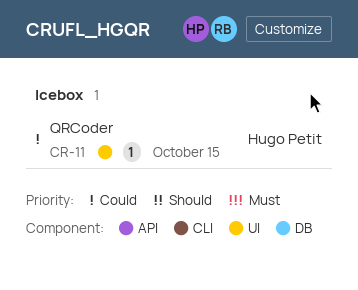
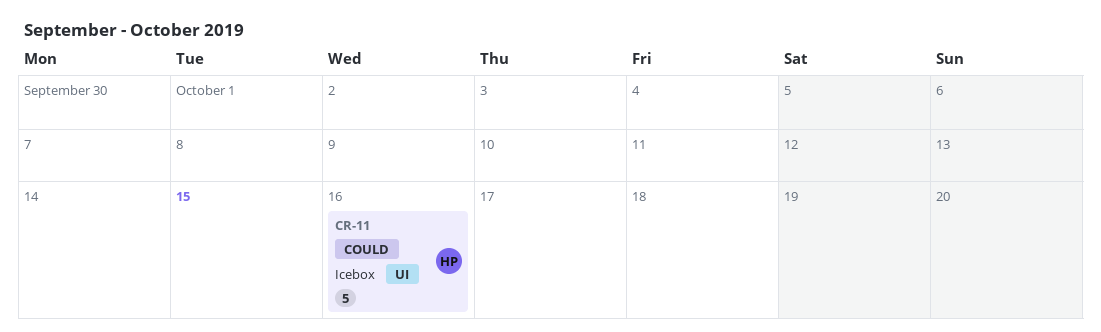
CR-11, estimate: 1 -> 5
CR-11, due: Oct 15 -> Oct 16

